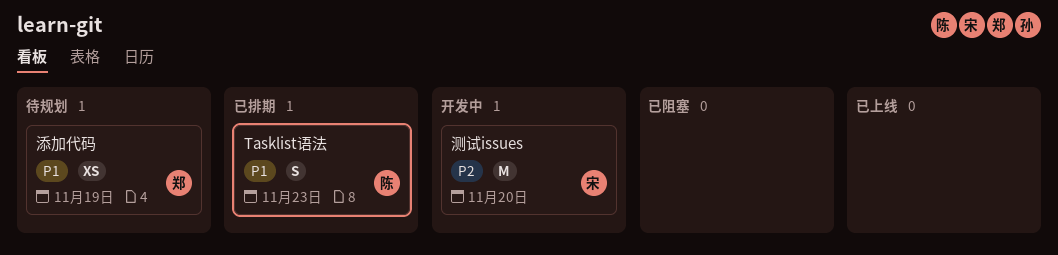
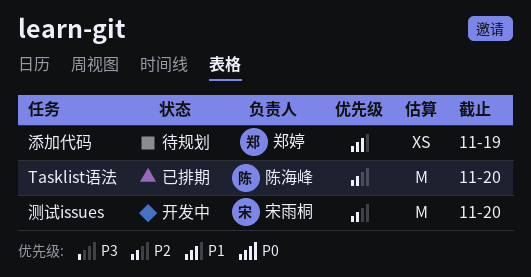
Tasklist语法, priority: P1 -> P2
Tasklist语法, estimate: S -> M
Tasklist语法, due: Nov 23 -> Nov 20

